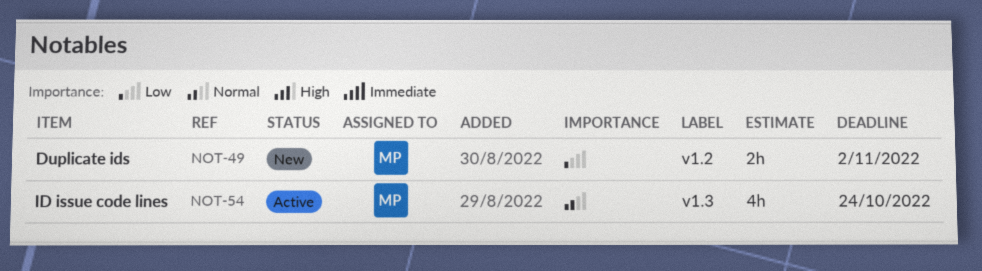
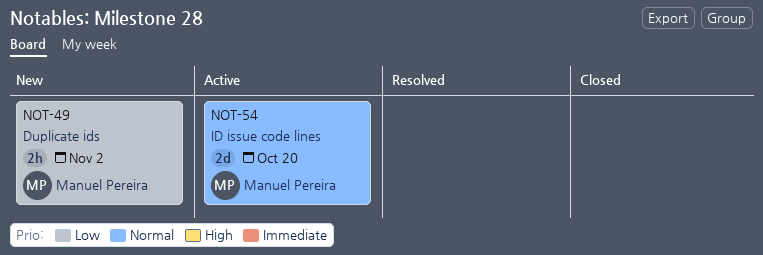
NOT-54, estimate: 4h -> 2d
NOT-54, due: Oct 24 -> Oct 20

